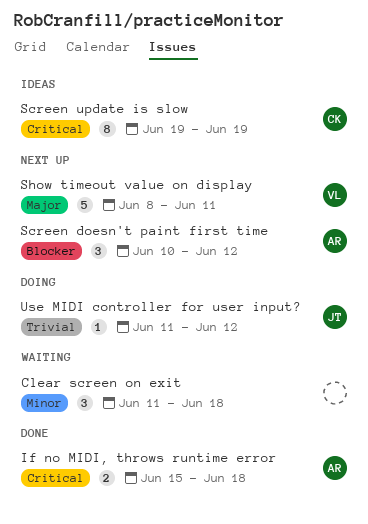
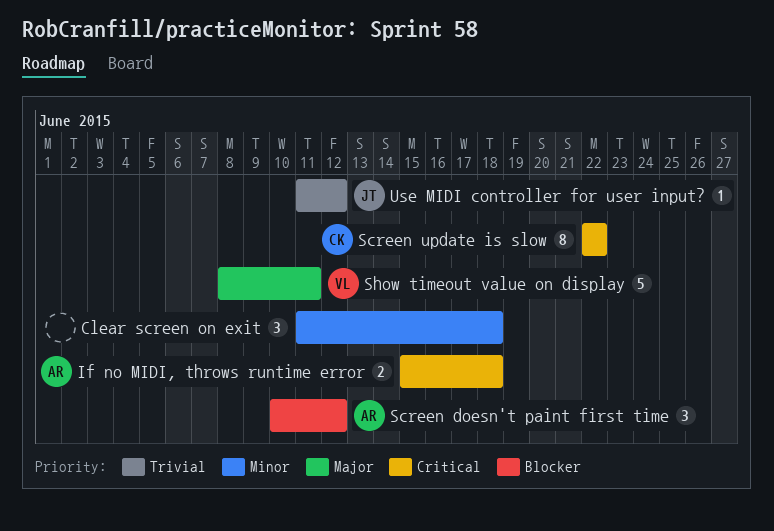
Screen update is slow, start: Jun 19 -> Jun 22
Screen update is slow, due: Jun 19 -> Jun 22

